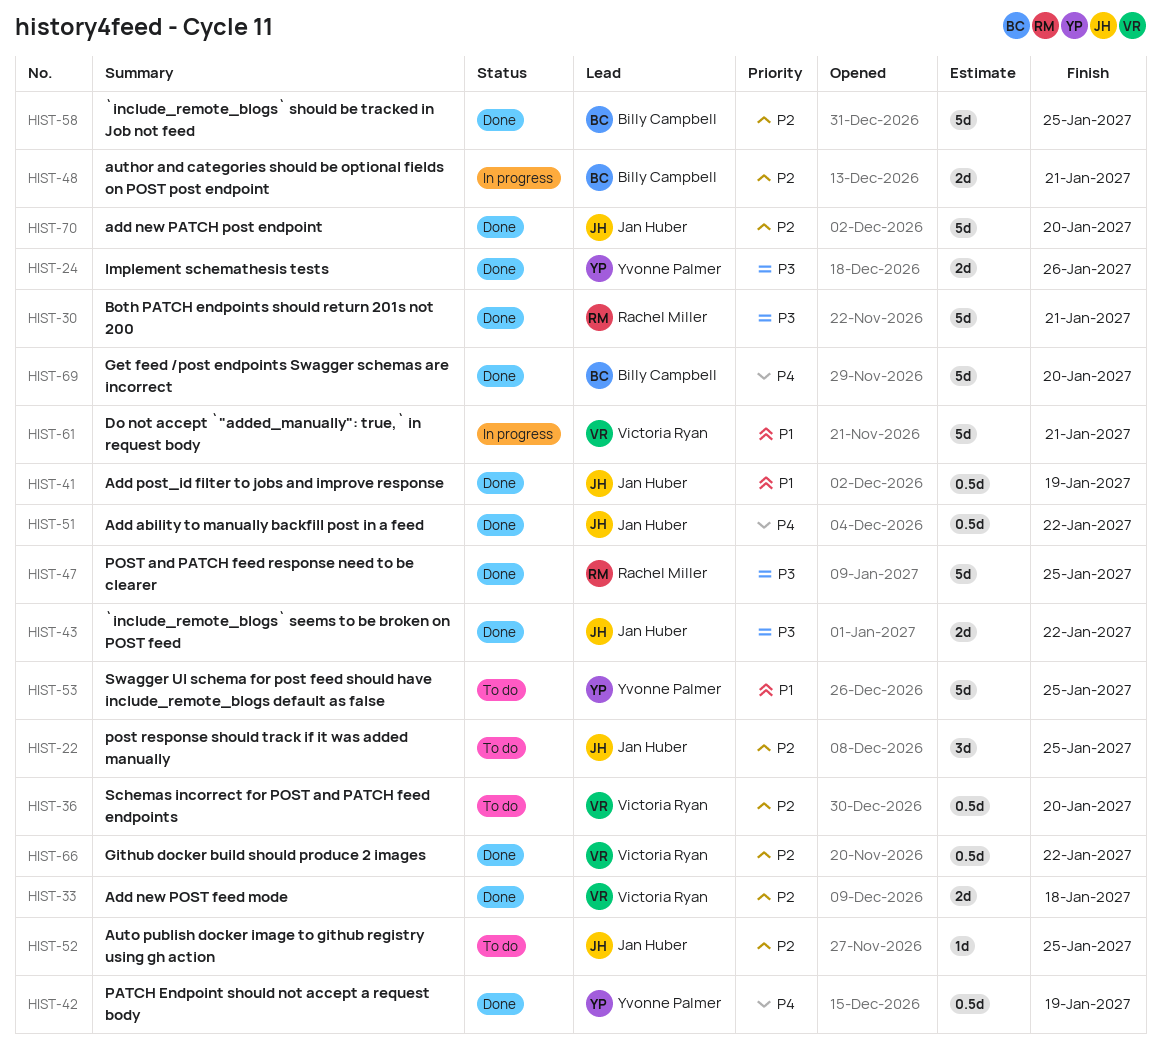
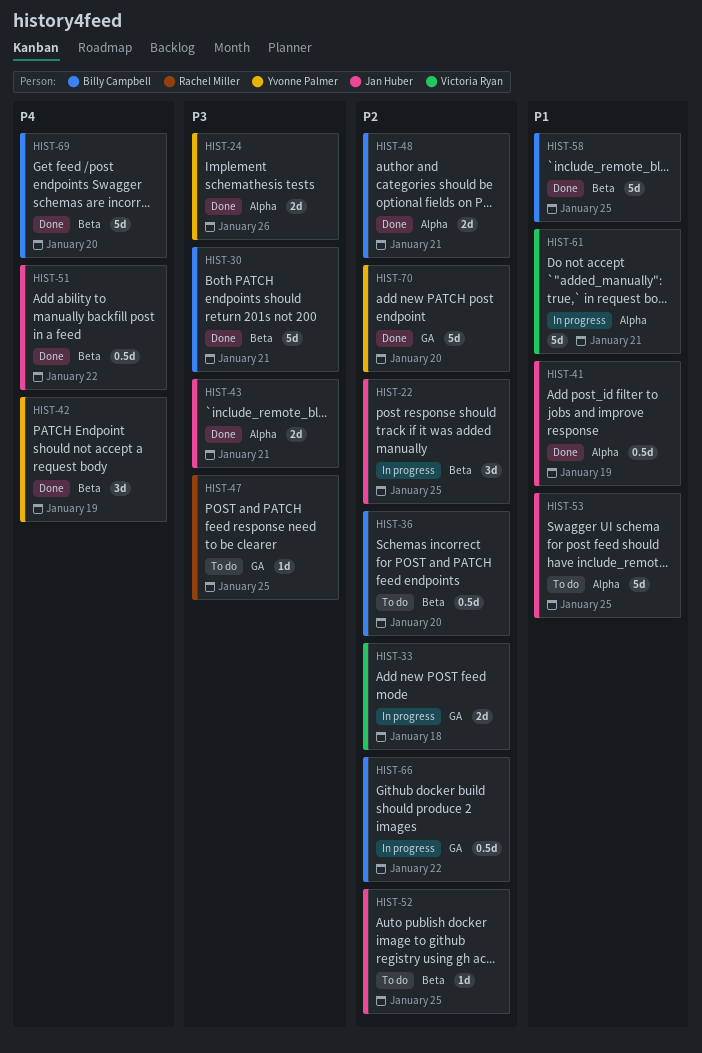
HIST-22, status: To do -> In progress
HIST-30, owner: Rachel Miller -> Billy Campbell
HIST-33, status: Done -> In progress
HIST-36, owner: Victoria Ryan -> Billy Campbell
HIST-42, estimate: 0.5d -> 3d
HIST-43, due: Jan 22 -> Jan 21
HIST-47, status: Done -> To do
HIST-47, estimate: 5d -> 1d
HIST-48, status: In progress -> Done
HIST-53, owner: Yvonne Palmer -> Jan Huber
HIST-58, priority: P2 -> P1
HIST-66, status: Done -> In progress
HIST-66, owner: Victoria Ryan -> Billy Campbell
HIST-70, owner: Jan Huber -> Yvonne Palmer

